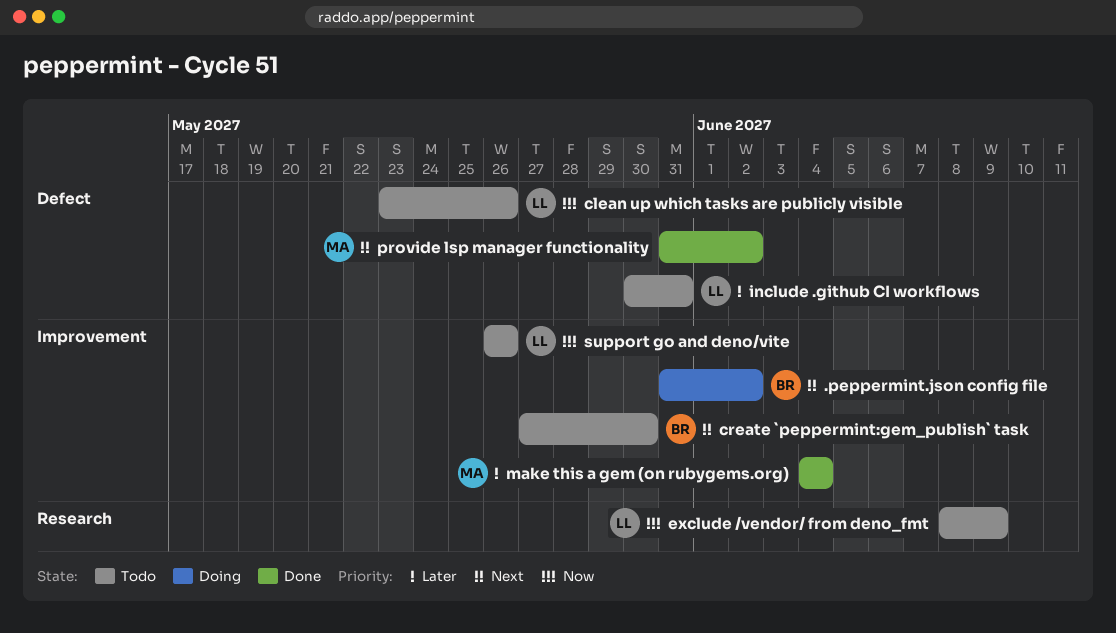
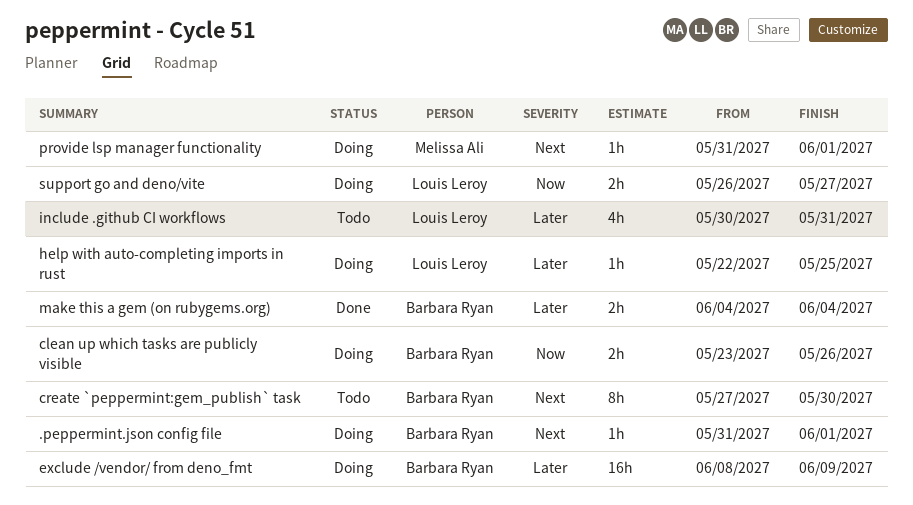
.peppermint.json config file, due: Jun 2 -> Jun 1
clean up which tasks are publicly visible, status: Todo -> Doing
clean up which tasks are publicly visible, owner: Louis Leroy -> Barbara Ryan
exclude /vendor/ from deno_fmt, status: Todo -> Doing
exclude /vendor/ from deno_fmt, owner: Louis Leroy -> Barbara Ryan
exclude /vendor/ from deno_fmt, priority: Now -> Later
help with auto-completing imports in rust: none -> present
make this a gem (on rubygems.org), owner: Melissa Ali -> Barbara Ryan
provide lsp manager functionality, status: Done -> Doing
provide lsp manager functionality, due: Jun 2 -> Jun 1
support go and deno/vite, status: Todo -> Doing
support go and deno/vite, due: May 26 -> May 27

